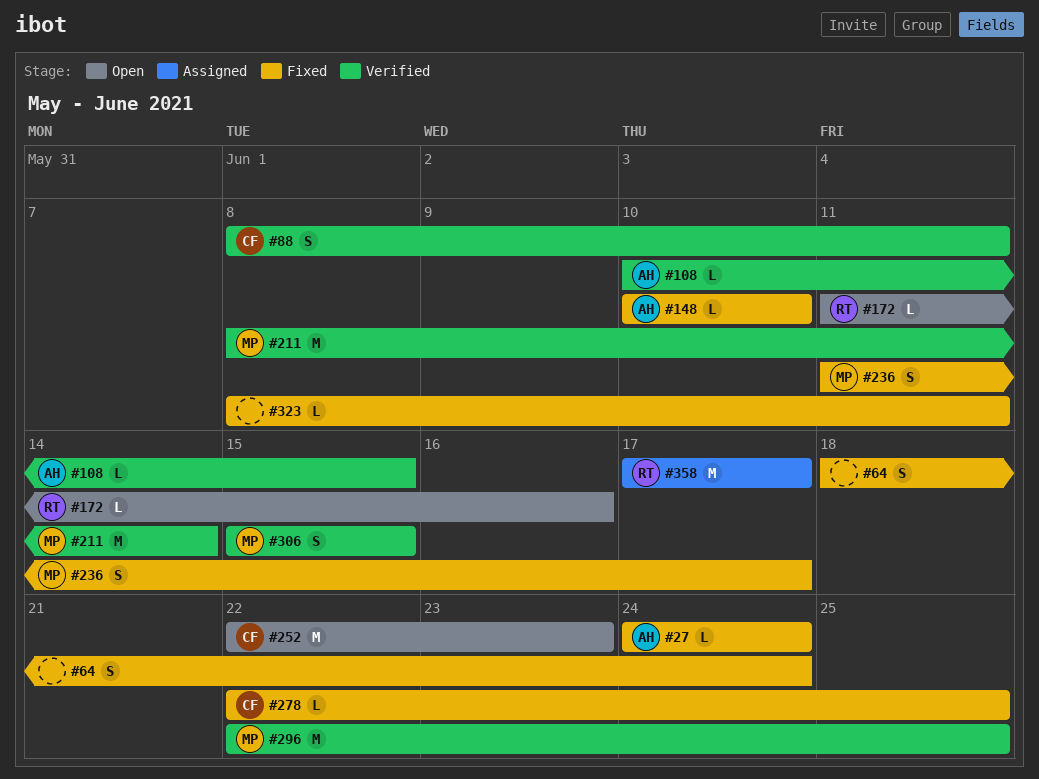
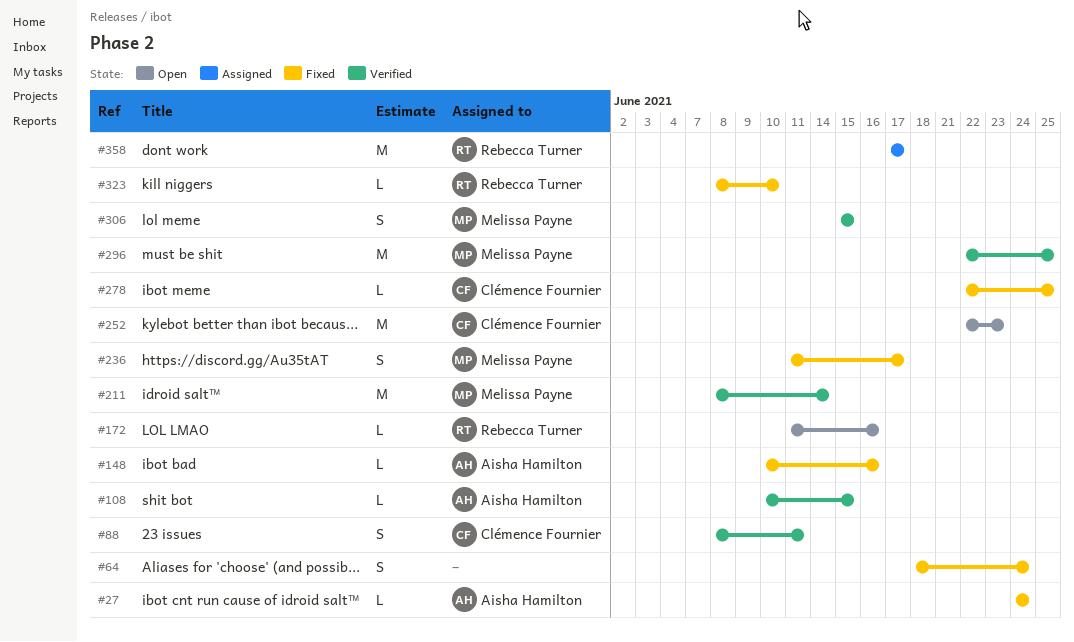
#148, due: Jun 10 -> Jun 16
#323, owner: none -> Rebecca Turner
#323, due: Jun 11 -> Jun 10

